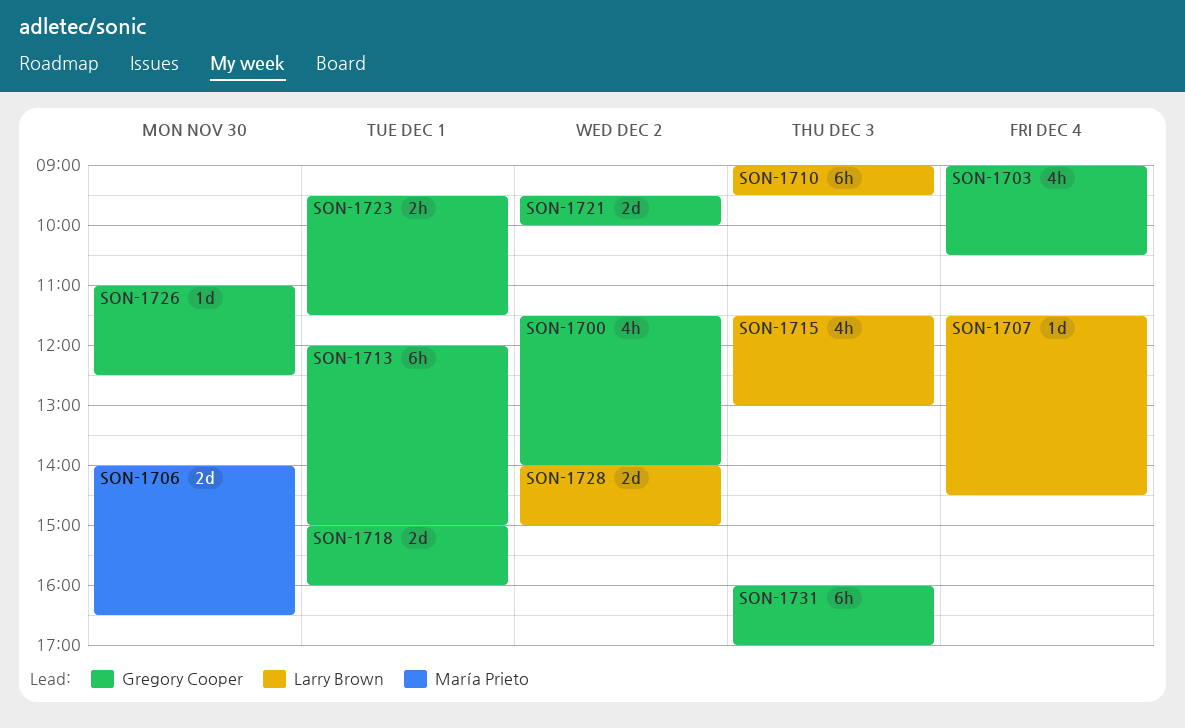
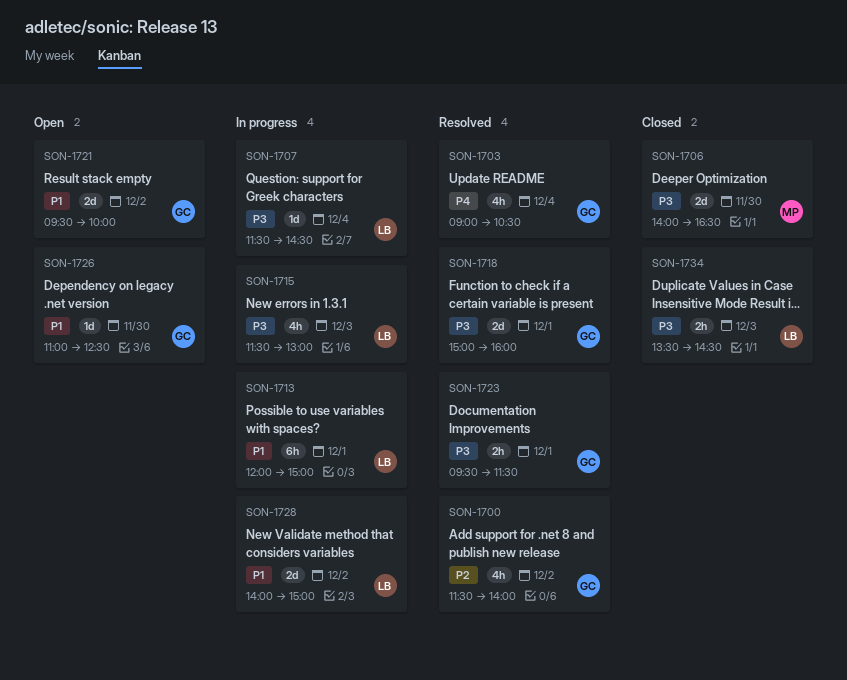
SON-1710: present -> none
SON-1713, owner: Gregory Cooper -> Larry Brown
SON-1731: present -> none
SON-1734: none -> present

